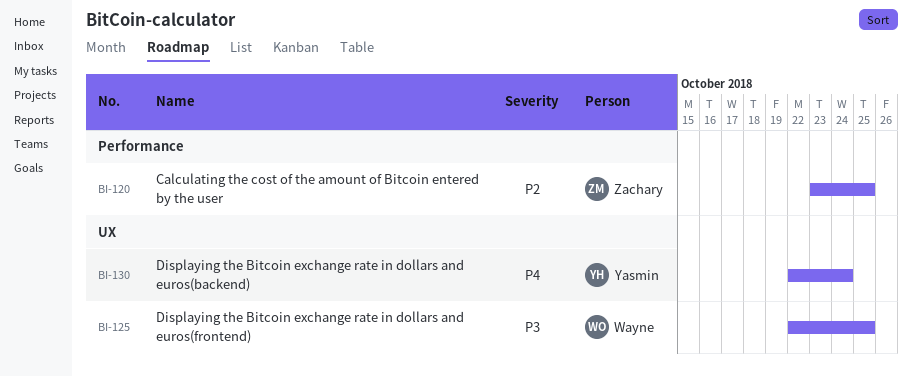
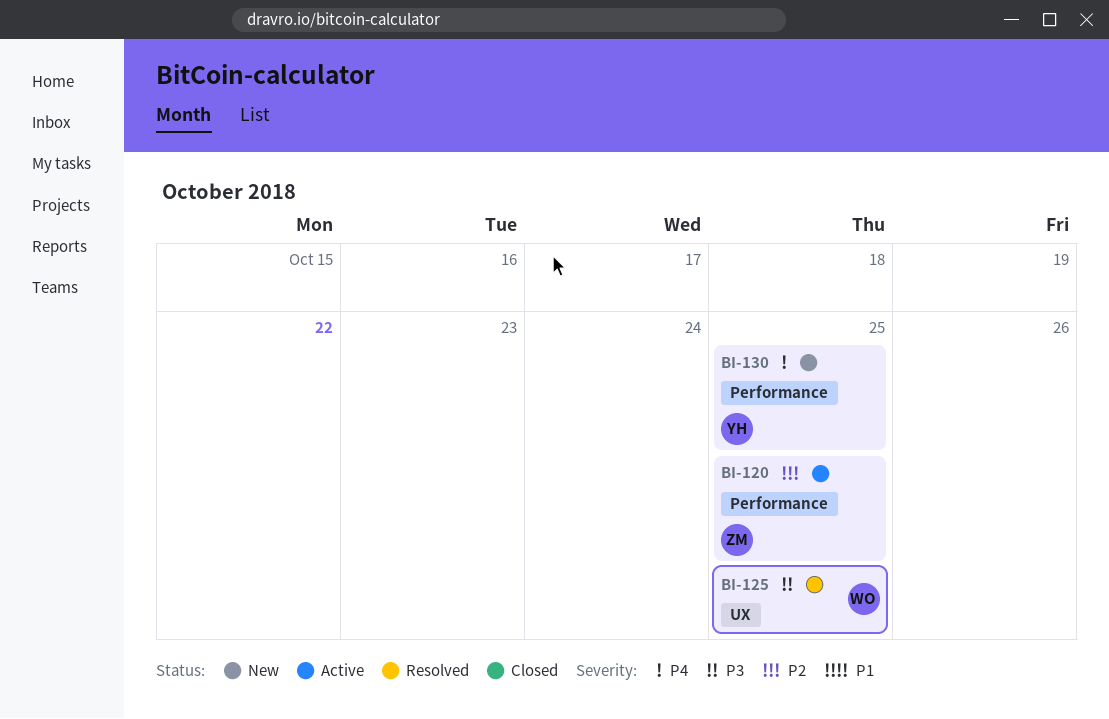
BI-130, label: UX -> Performance
BI-130, due: Oct 24 -> Oct 25

